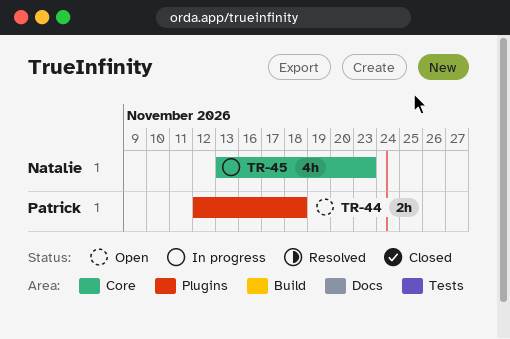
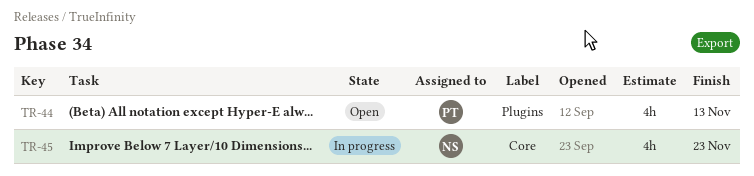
TR-44, estimate: 2h -> 4h
TR-44, due: Nov 18 -> Nov 13

